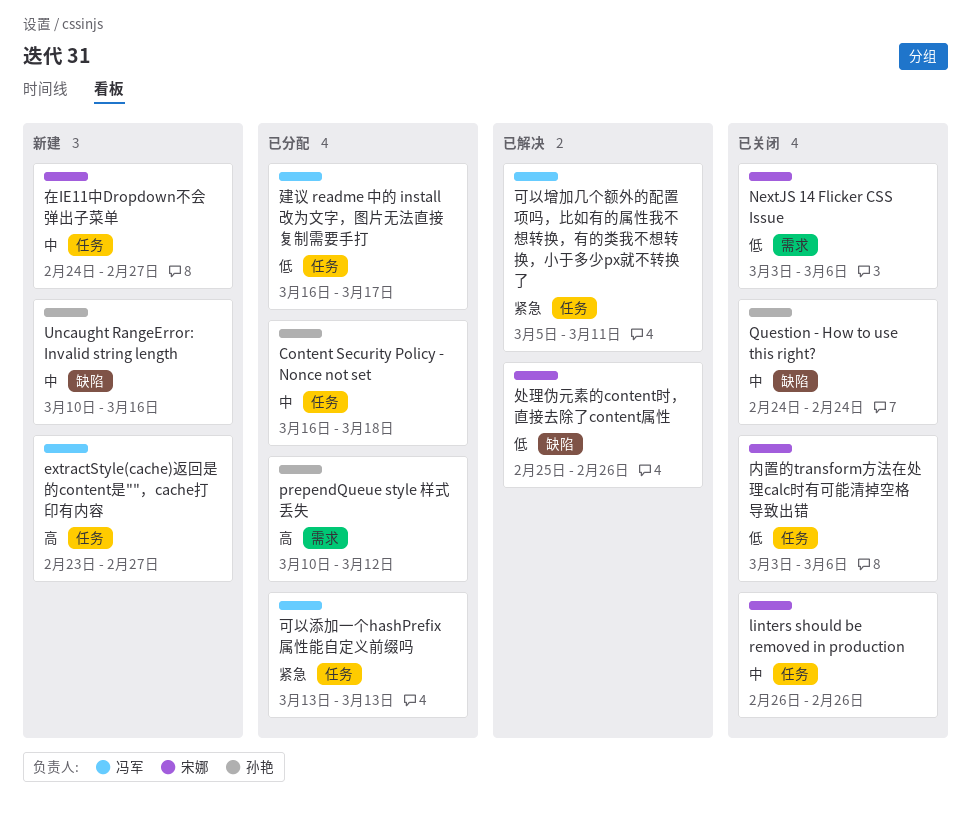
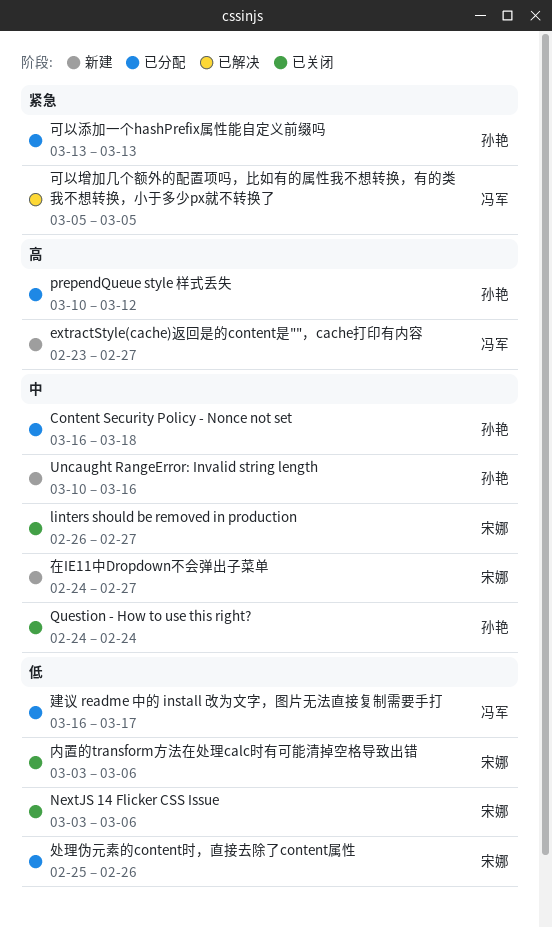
linters should be removed in production, due: Feb 26 -> Feb 27
可以增加几个额外的配置项吗，比如有的属性我不想转换，有的类我不想转换，小于多少px就不转换了, due: Mar 11 -> Mar 5
可以添加一个hashPrefix属性能自定义前缀吗, owner: 冯军 -> 孙艳
处理伪元素的content时，直接去除了content属性, status: 已解决 -> 已分配

